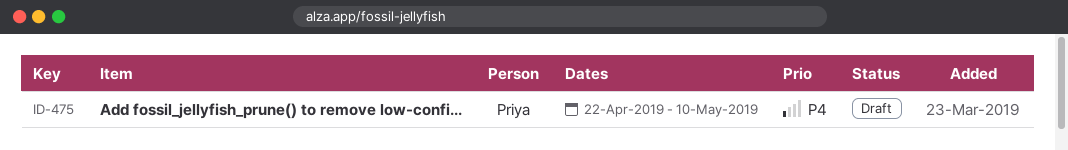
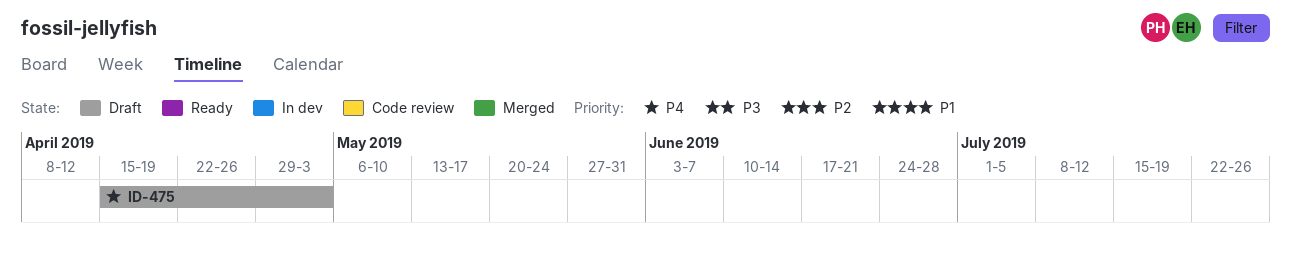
ID-475, start: Apr 22 -> Apr 15
ID-475, due: May 10 -> May 3

